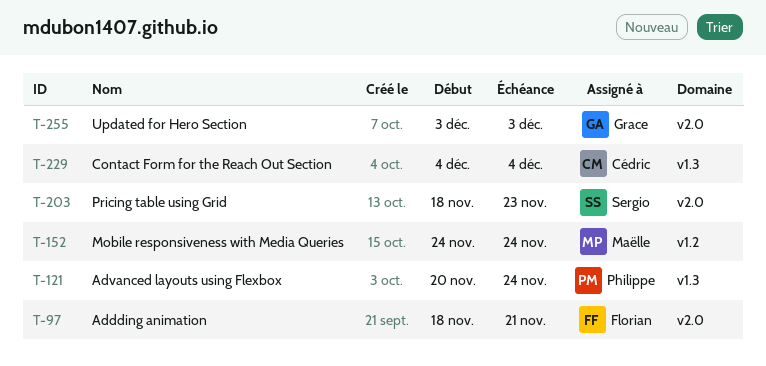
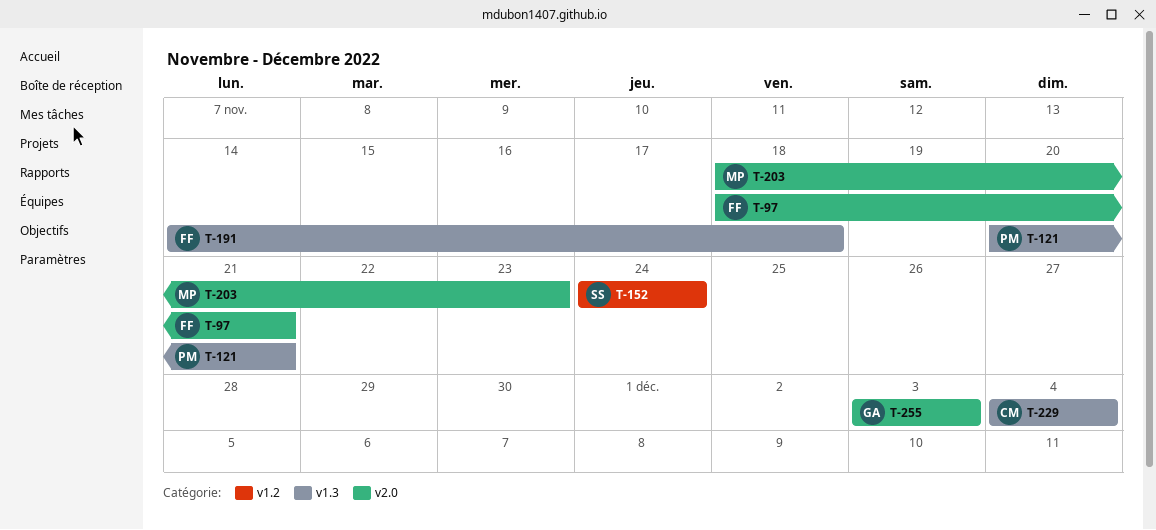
T-121, due: Nov 24 -> Nov 21
T-152, owner: Maëlle -> Sergio
T-191: none -> present
T-203, owner: Sergio -> Maëlle

